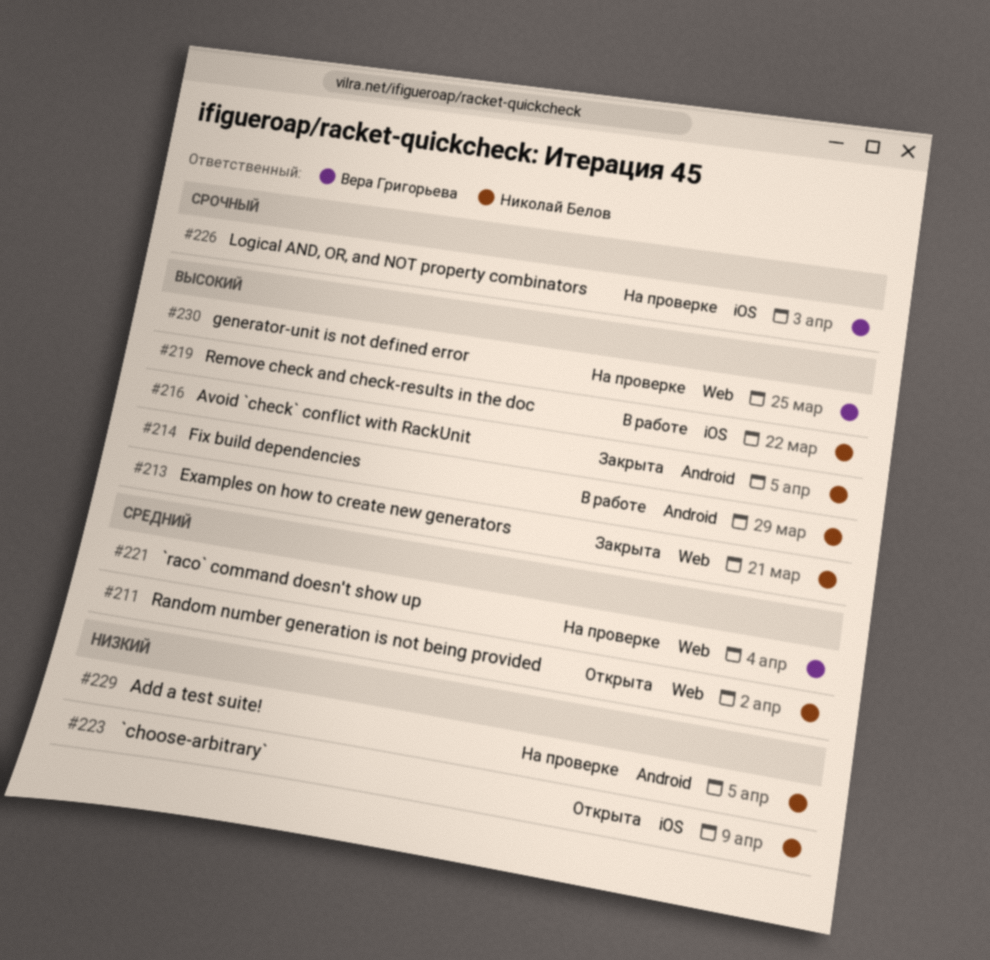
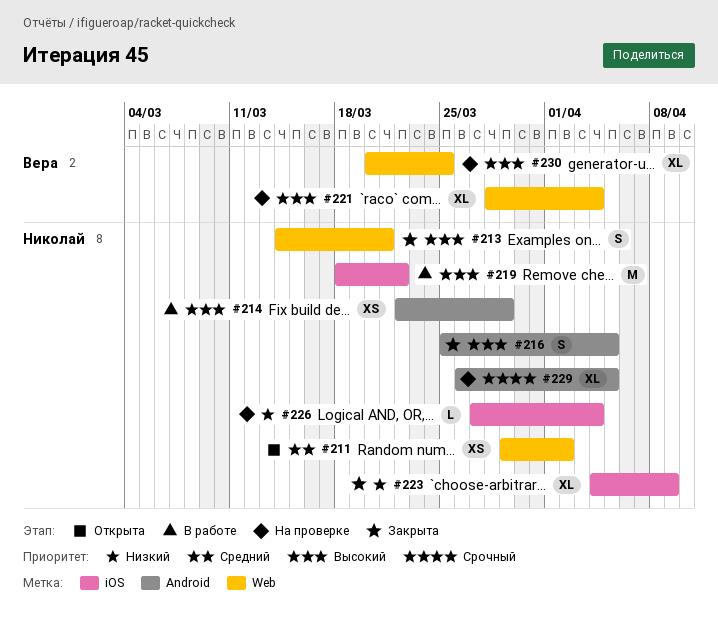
#221, priority: Средний -> Высокий
#223, status: Открыта -> Закрыта
#226, owner: Вера Григорьева -> Николай Белов
#226, priority: Срочный -> Низкий
#226, due: Apr 3 -> Apr 4
#229, priority: Низкий -> Срочный

